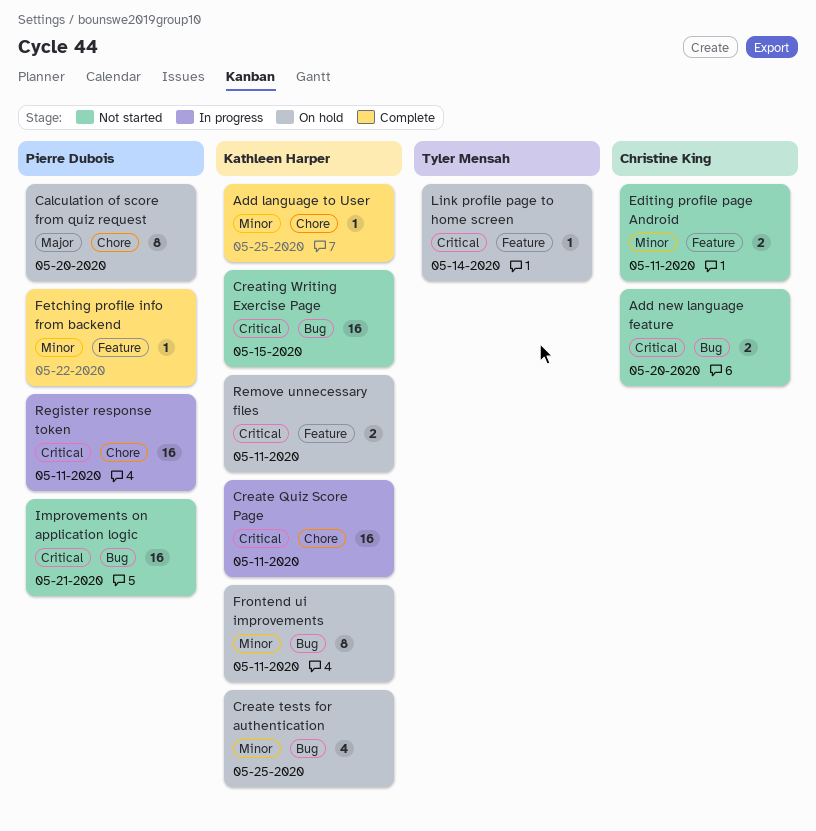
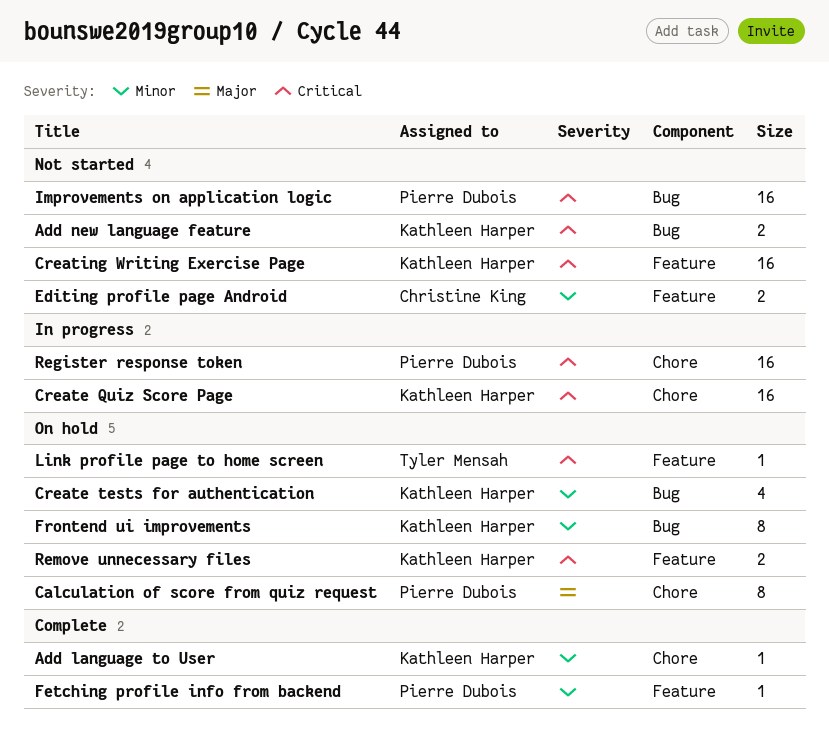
Add new language feature, owner: Christine King -> Kathleen Harper
Creating Writing Exercise Page, label: Bug -> Feature

